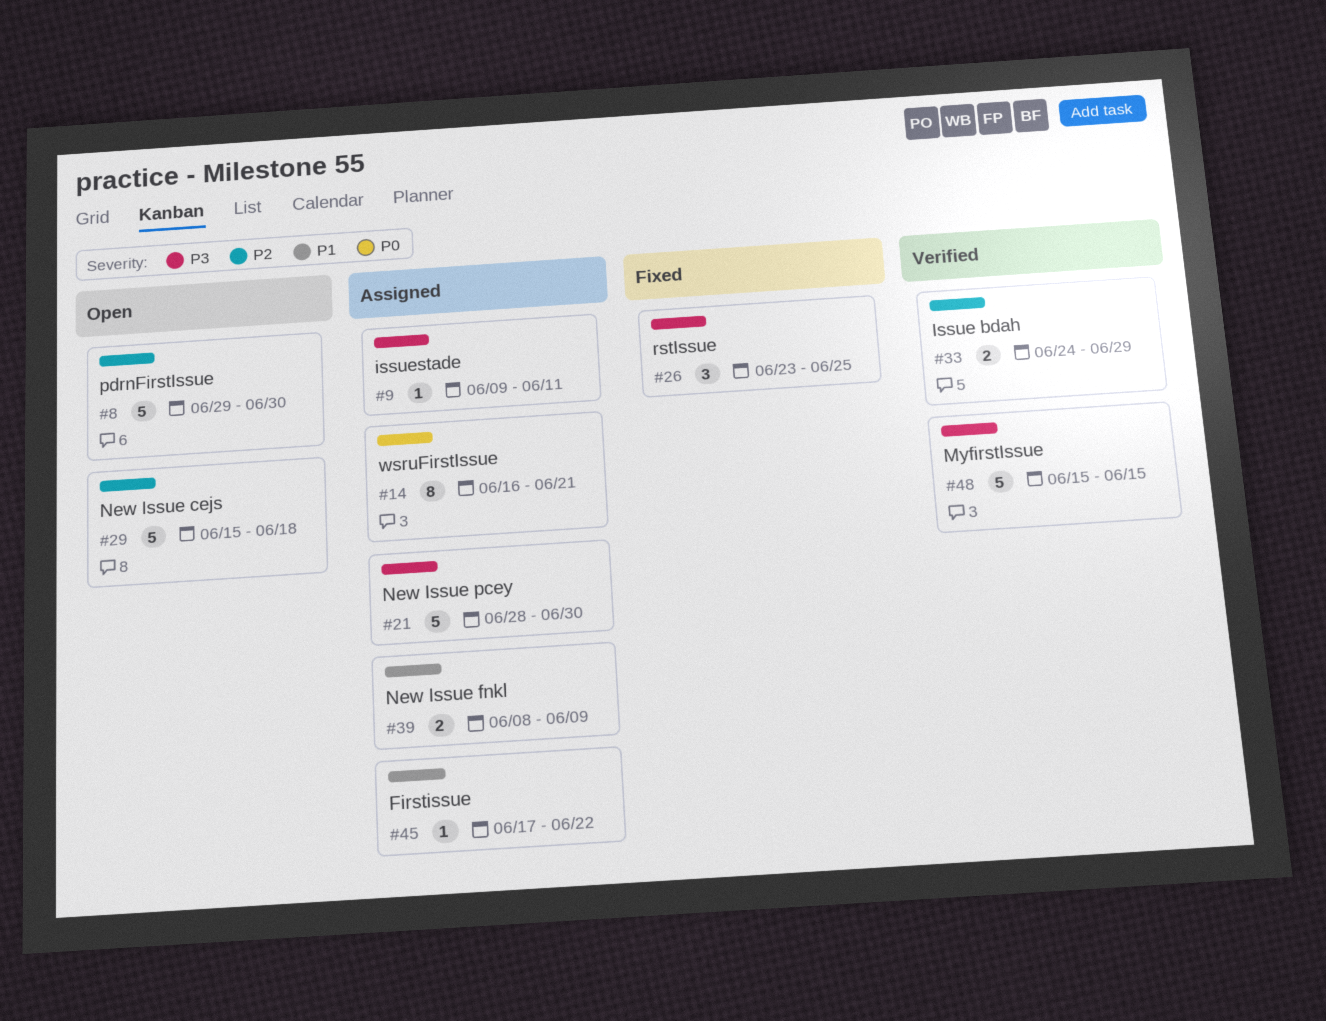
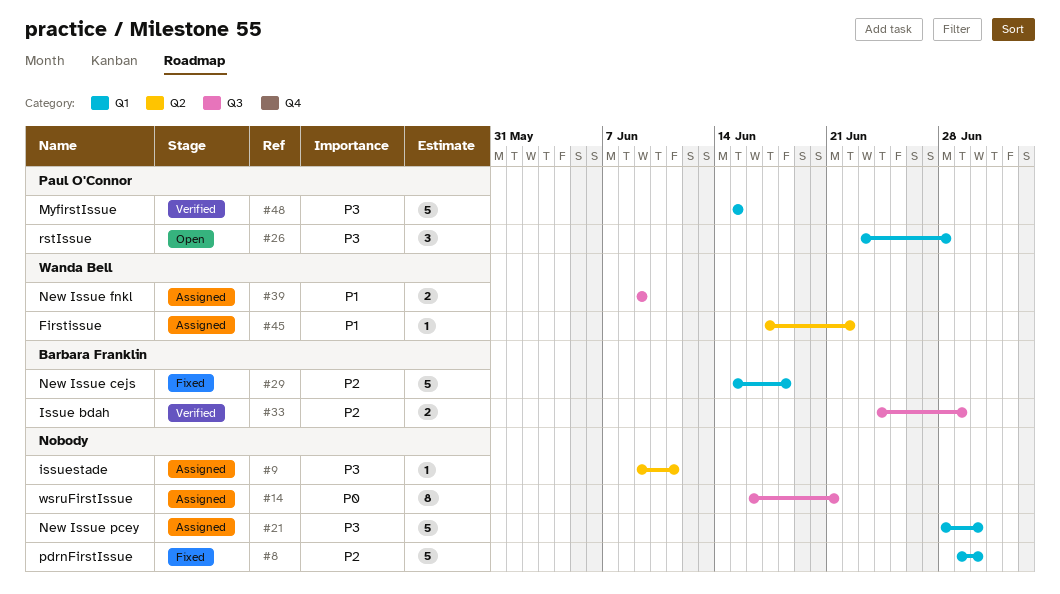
#8, status: Open -> Fixed
#26, status: Fixed -> Open
#26, due: Jun 25 -> Jun 28
#29, status: Open -> Fixed
#39, start: Jun 8 -> Jun 9

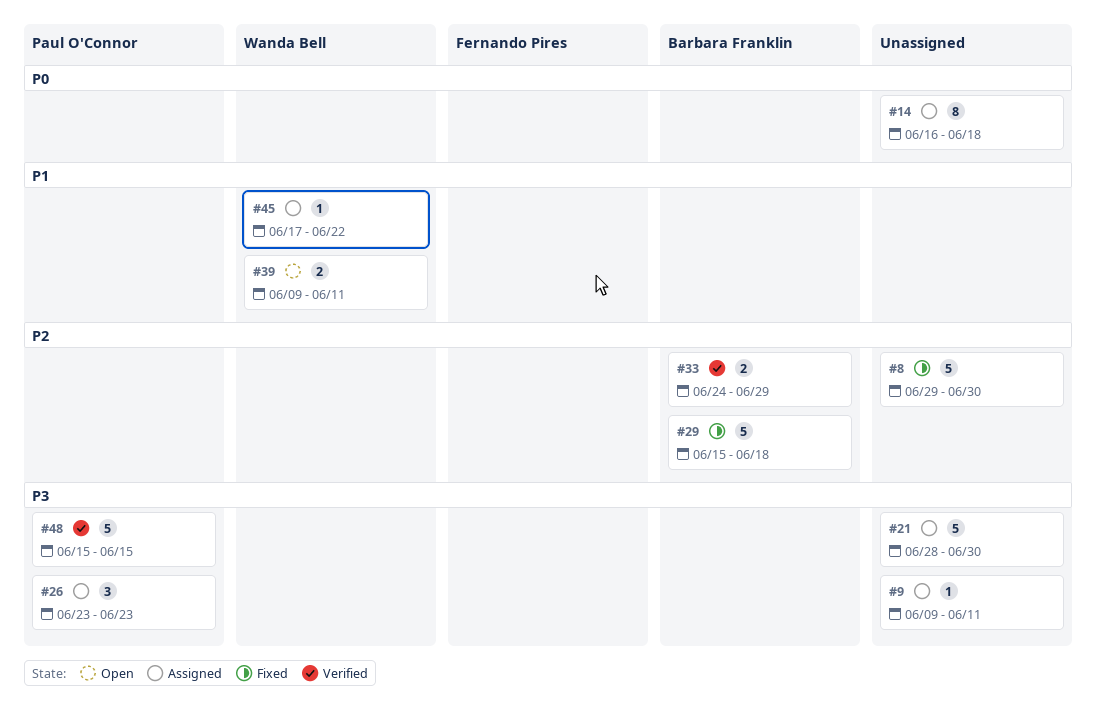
#14, due: Jun 21 -> Jun 18
#26, status: Open -> Assigned
#26, due: Jun 28 -> Jun 23
#39, status: Assigned -> Open
#39, due: Jun 9 -> Jun 11

